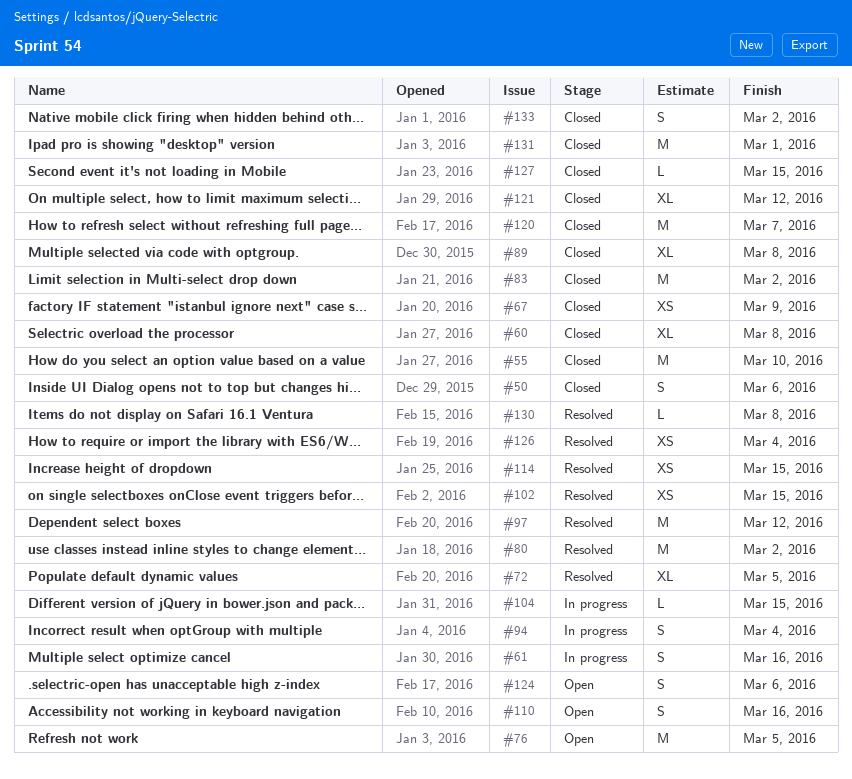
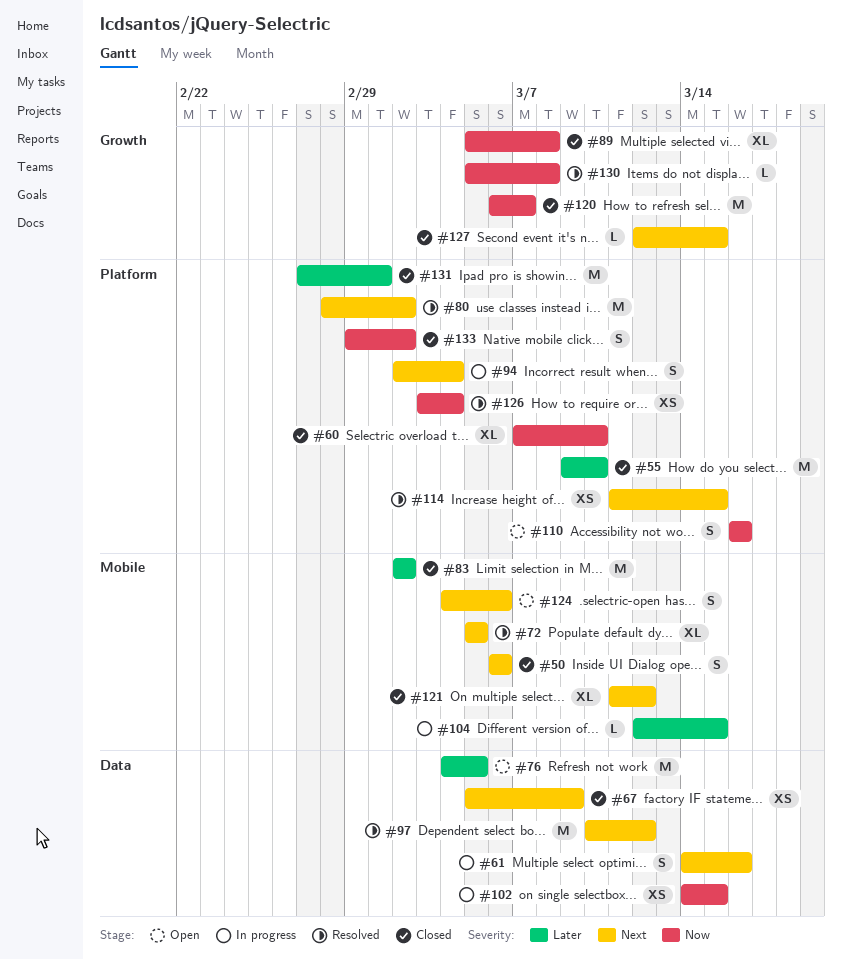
#60, due: Mar 8 -> Mar 10
#102, status: Resolved -> In progress

